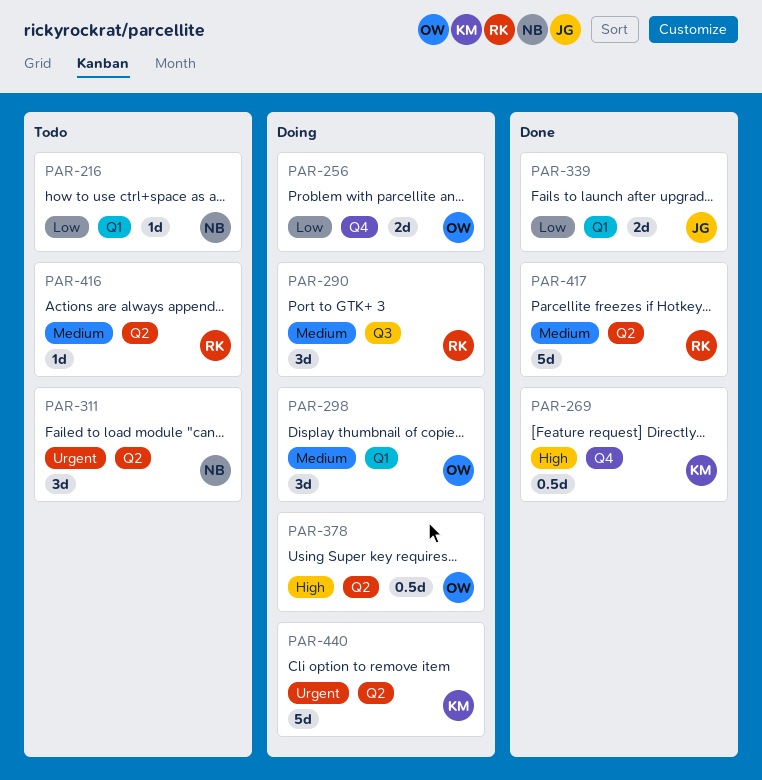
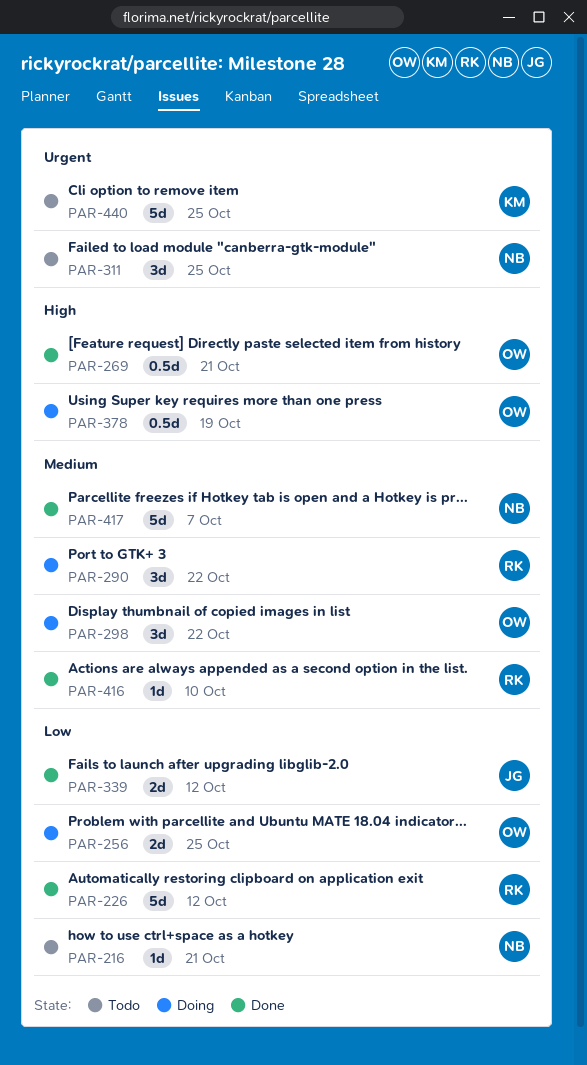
PAR-226: none -> present
PAR-269, owner: KM -> OW
PAR-416, status: Todo -> Done
PAR-417, owner: RK -> NB
PAR-440, status: Doing -> Todo

